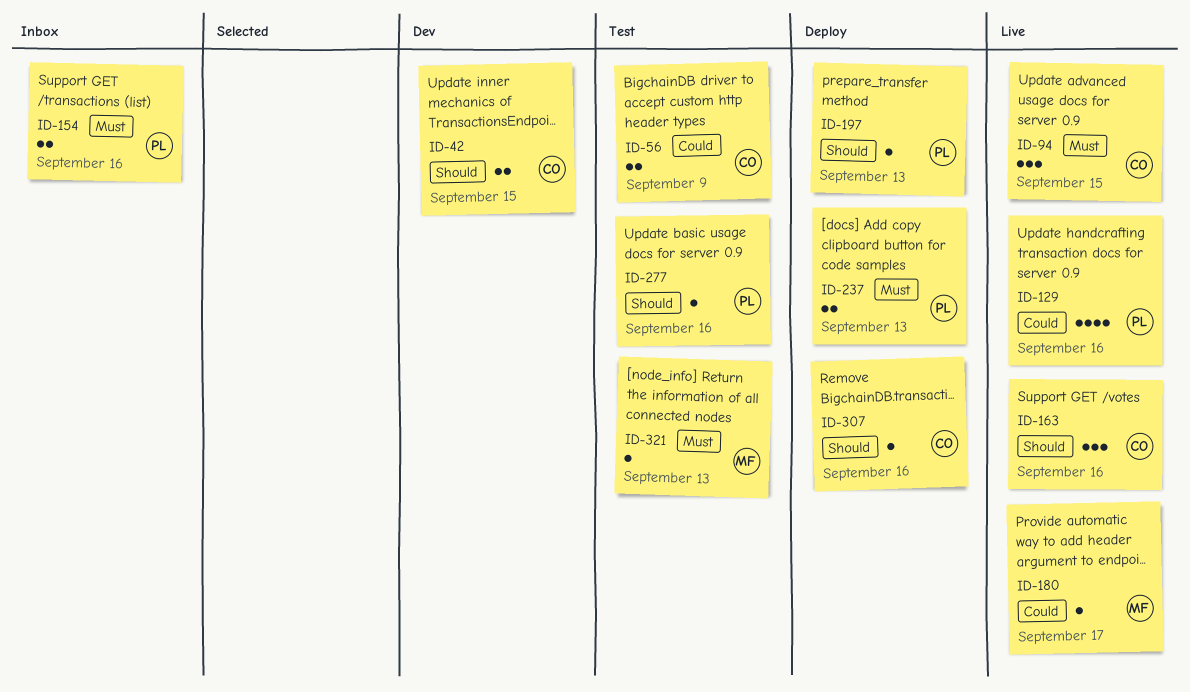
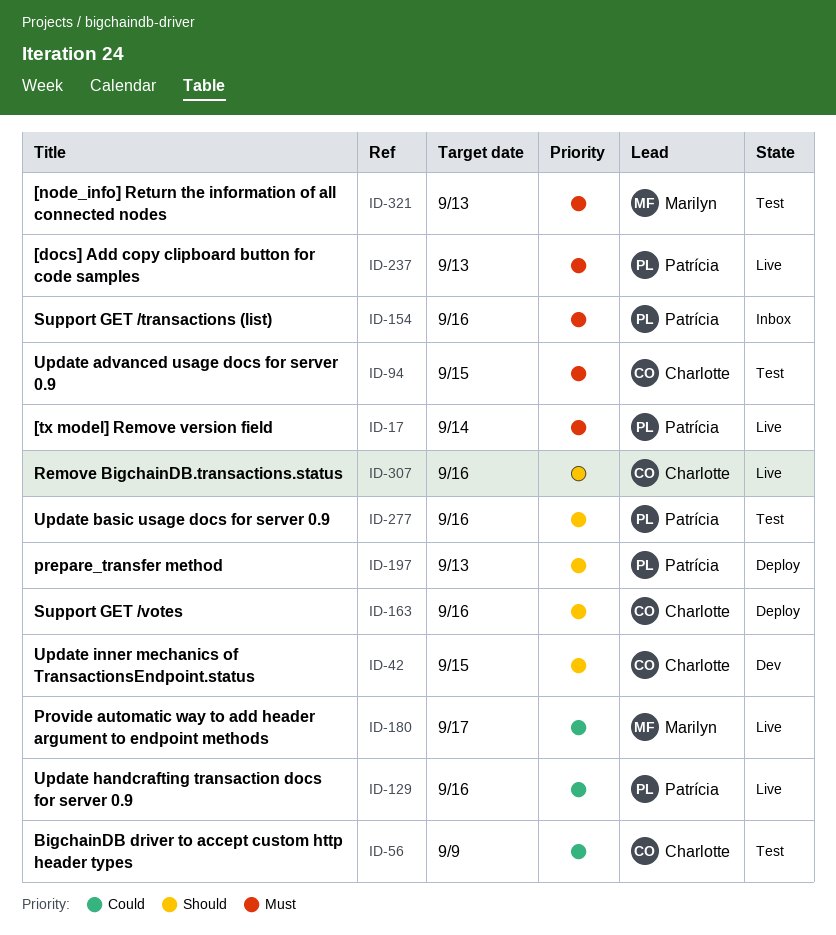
ID-17: none -> present
ID-94, status: Live -> Test
ID-163, status: Live -> Deploy
ID-237, status: Deploy -> Live
ID-307, status: Deploy -> Live

